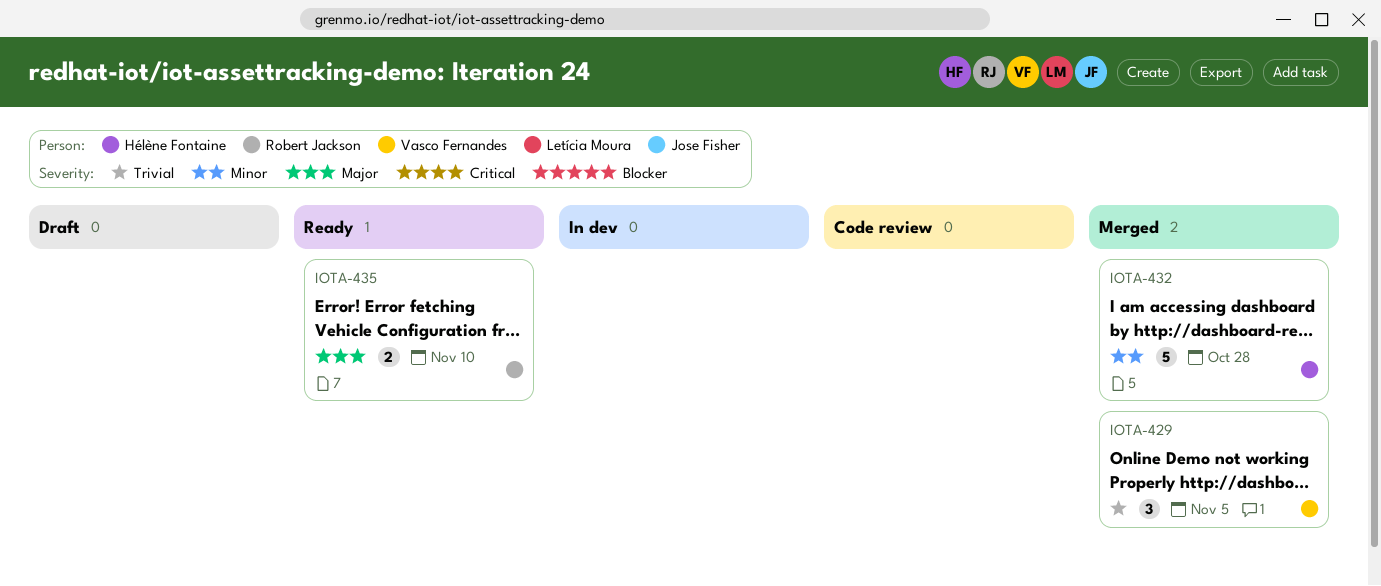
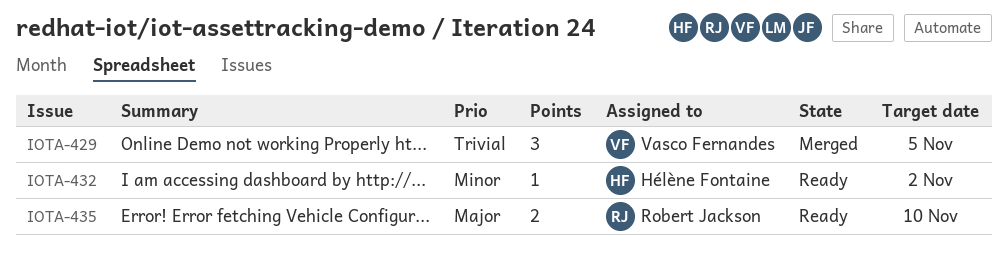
IOTA-432, status: Merged -> Ready
IOTA-432, estimate: 5 -> 1
IOTA-432, due: Oct 28 -> Nov 2

